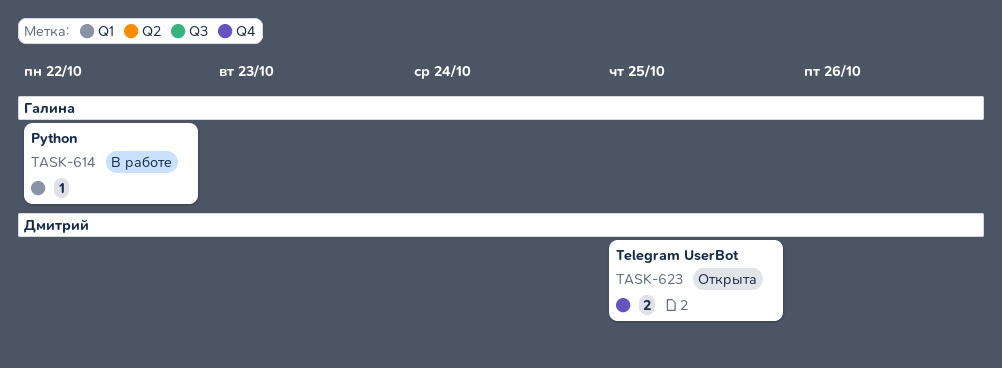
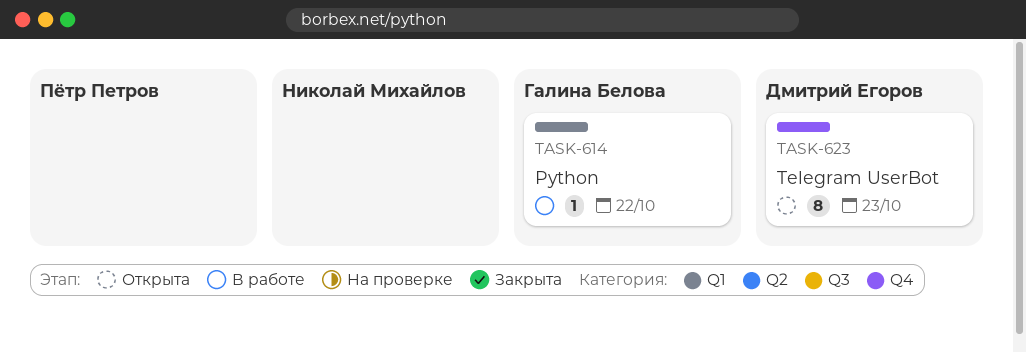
TASK-623, estimate: 2 -> 8
TASK-623, due: Oct 25 -> Oct 23

